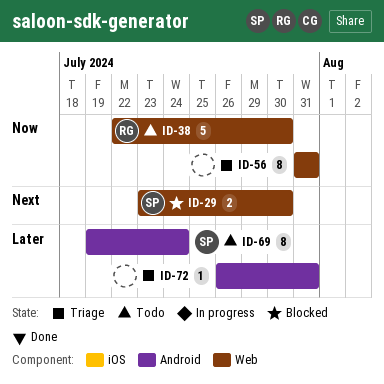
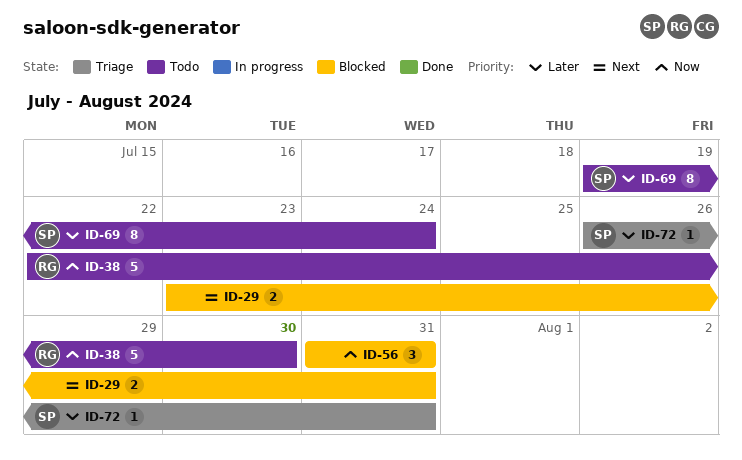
ID-29, owner: SP -> none
ID-29, due: Jul 30 -> Jul 31
ID-56, status: Triage -> Blocked
ID-56, estimate: 8 -> 3
ID-72, owner: none -> SP

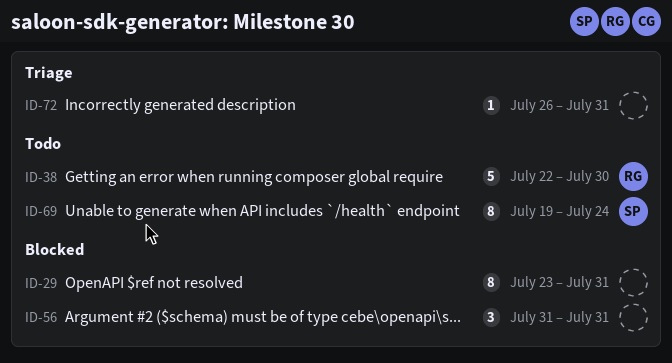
ID-29, estimate: 2 -> 8
ID-72, owner: SP -> none

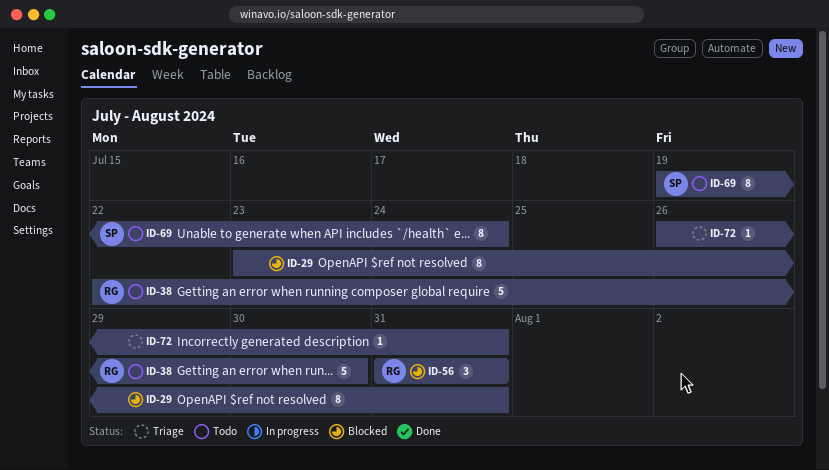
ID-56, owner: none -> RG

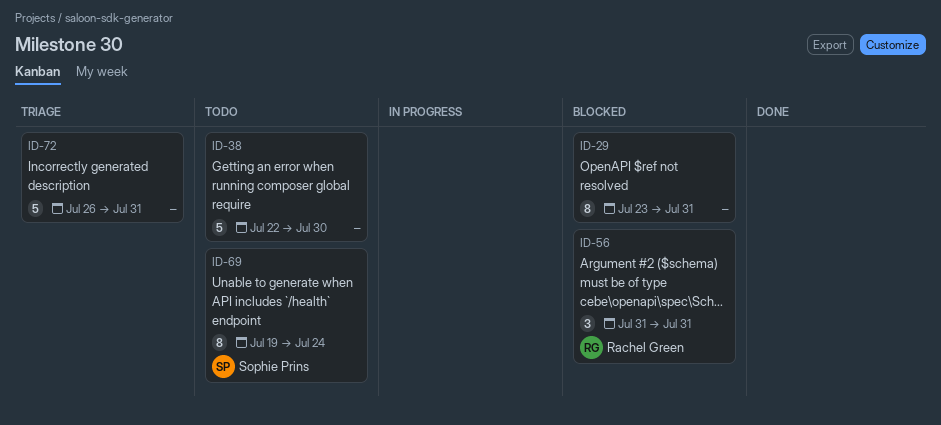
ID-38, owner: Rachel Green -> none
ID-72, estimate: 1 -> 5

